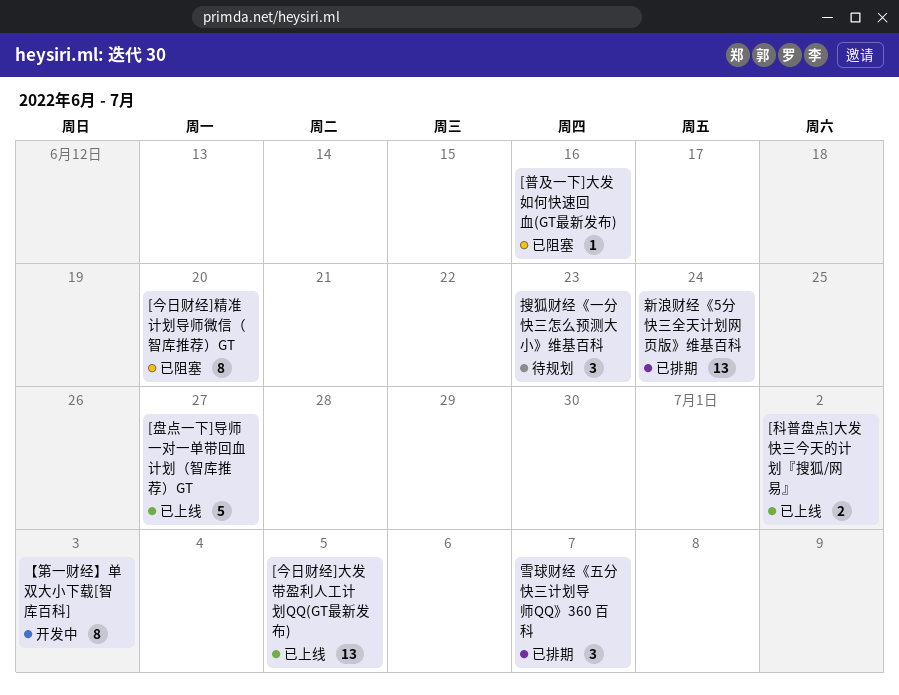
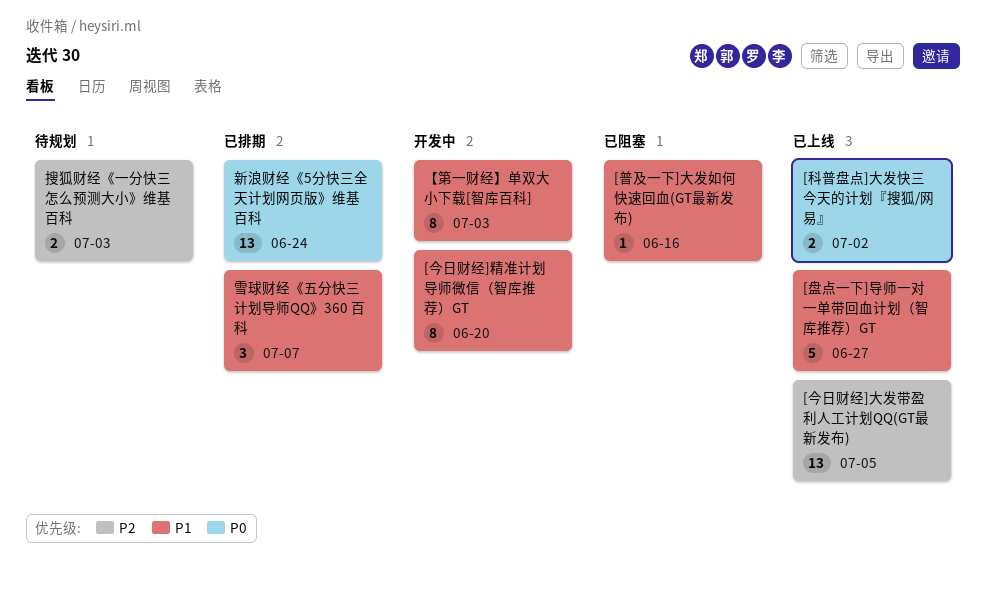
[今日财经]精准计划导师微信（智库推荐）GT, status: 已阻塞 -> 开发中
搜狐财经《一分快三怎么预测大小》维基百科, estimate: 3 -> 2
搜狐财经《一分快三怎么预测大小》维基百科, due: Jun 23 -> Jul 3

